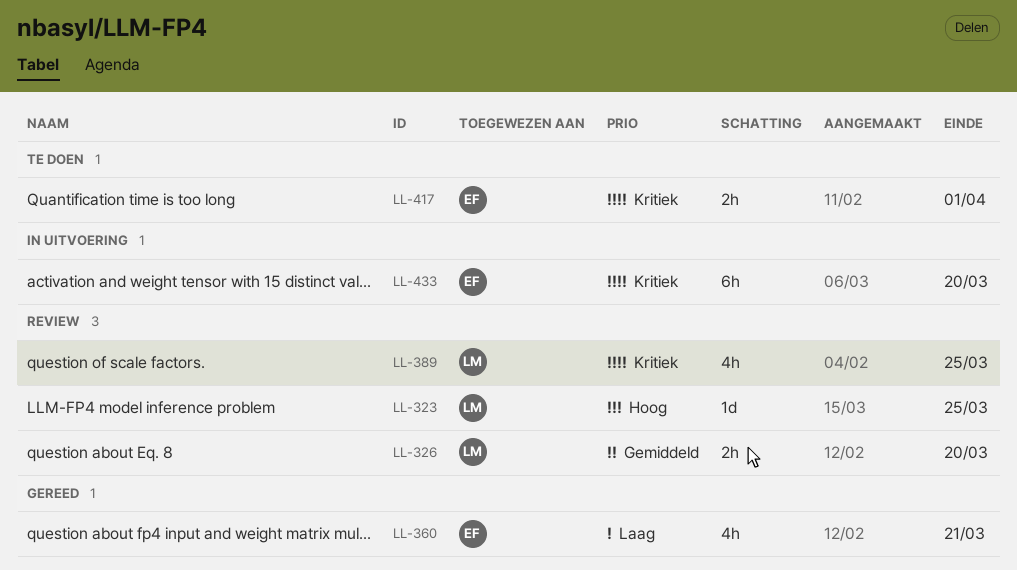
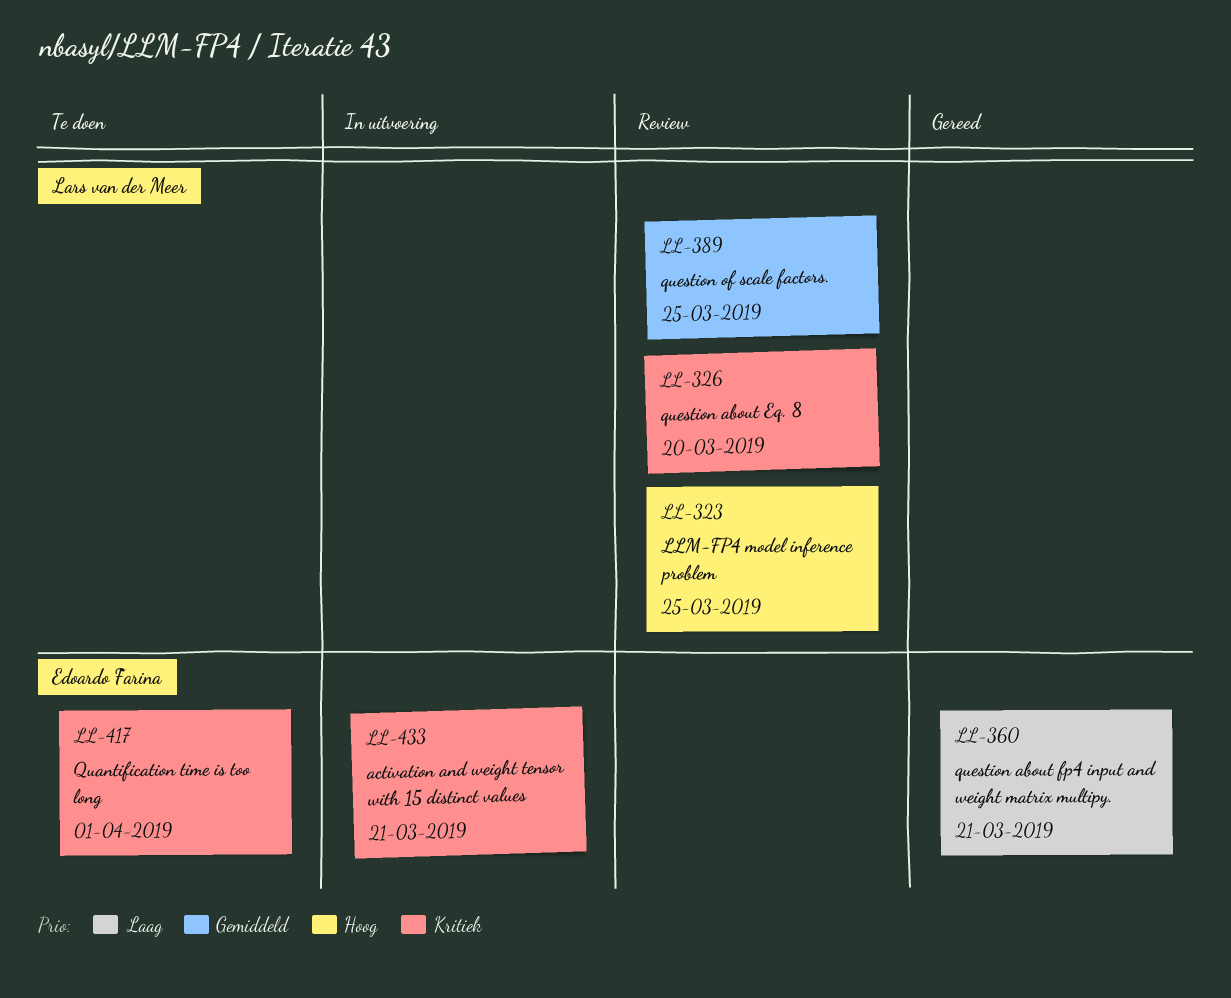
LL-326, priority: Gemiddeld -> Kritiek
LL-389, priority: Kritiek -> Gemiddeld
LL-433, due: Mar 20 -> Mar 21

